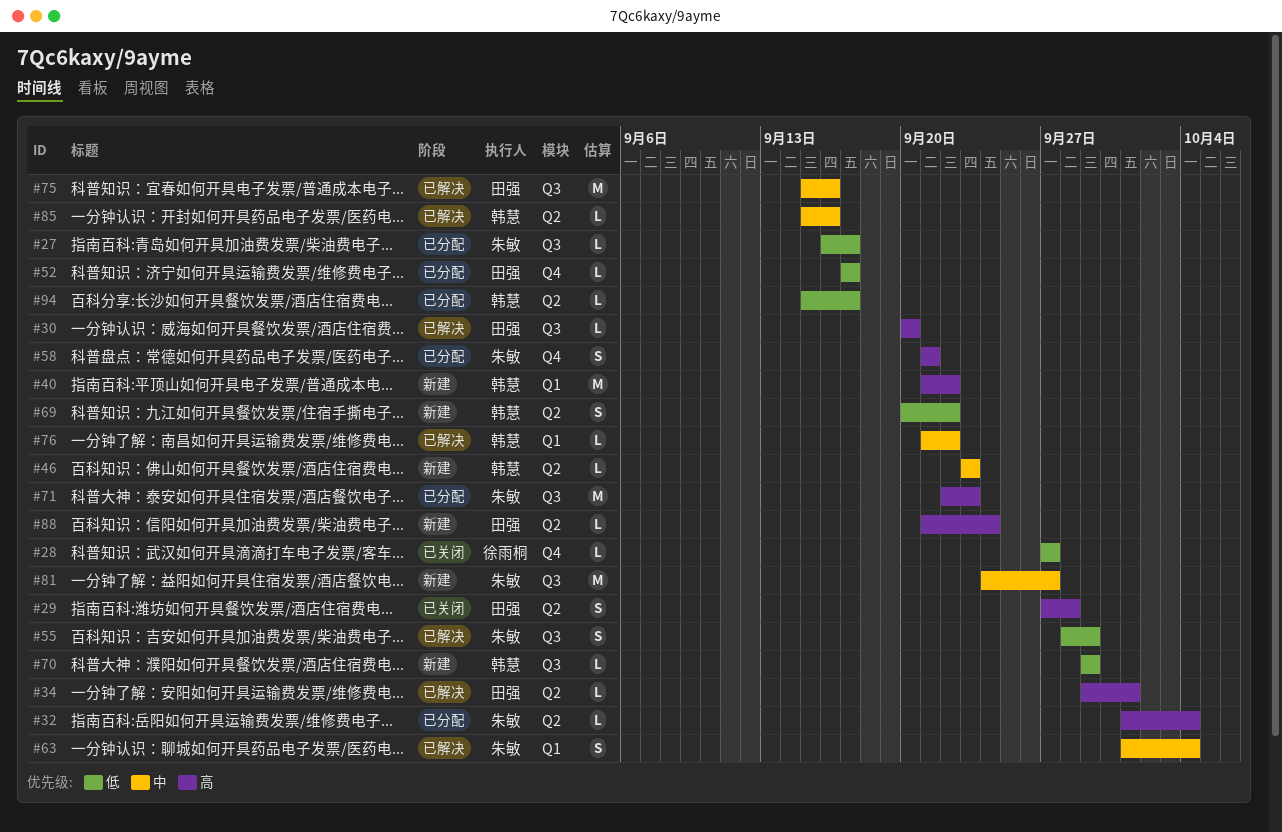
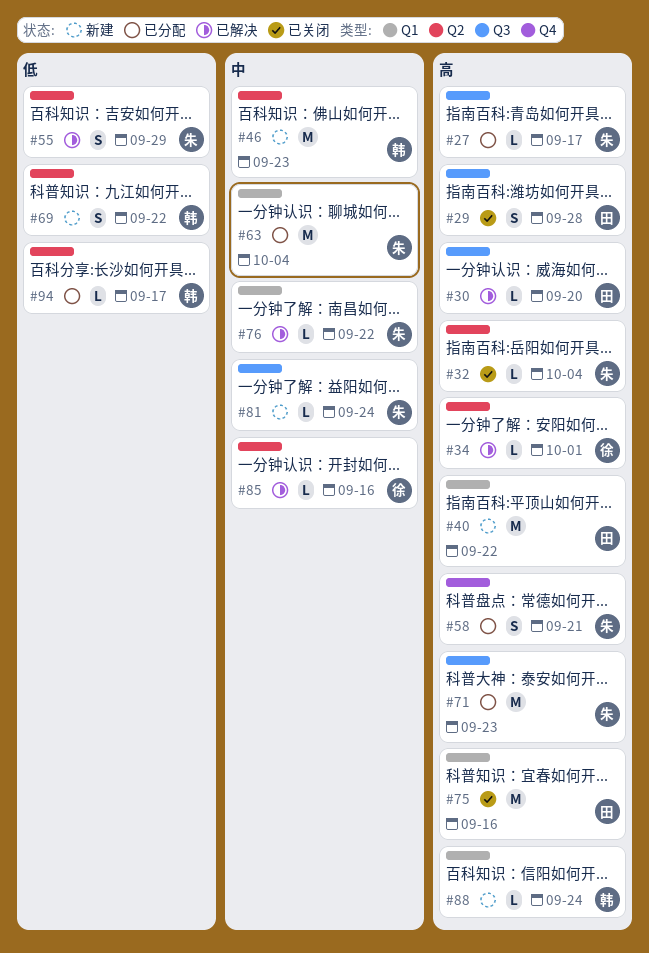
#27, priority: 低 -> 高
#28: present -> none
#29, label: Q2 -> Q3
#32, status: 已分配 -> 已关闭
#34, owner: 田强 -> 徐雨桐
#40, owner: 韩慧 -> 田强
#46, estimate: L -> M
#52: present -> none
#55, label: Q3 -> Q2
#63, status: 已解决 -> 已分配
#63, estimate: S -> M
#70: present -> none
#75, status: 已解决 -> 已关闭
#75, priority: 中 -> 高
#75, label: Q3 -> Q1
#76, owner: 韩慧 -> 朱敏
#81, estimate: M -> L
#81, due: Sep 27 -> Sep 24
#85, owner: 韩慧 -> 徐雨桐
#88, owner: 田强 -> 韩慧
#88, label: Q2 -> Q1

